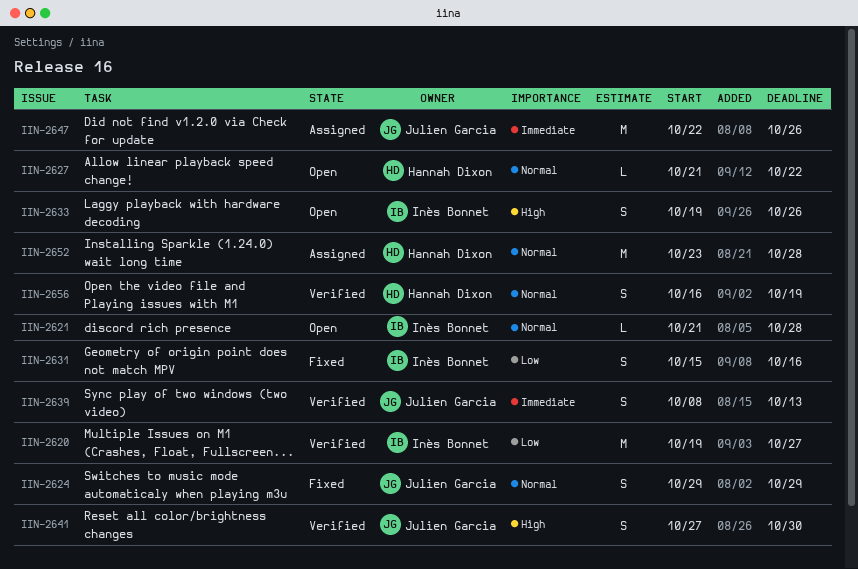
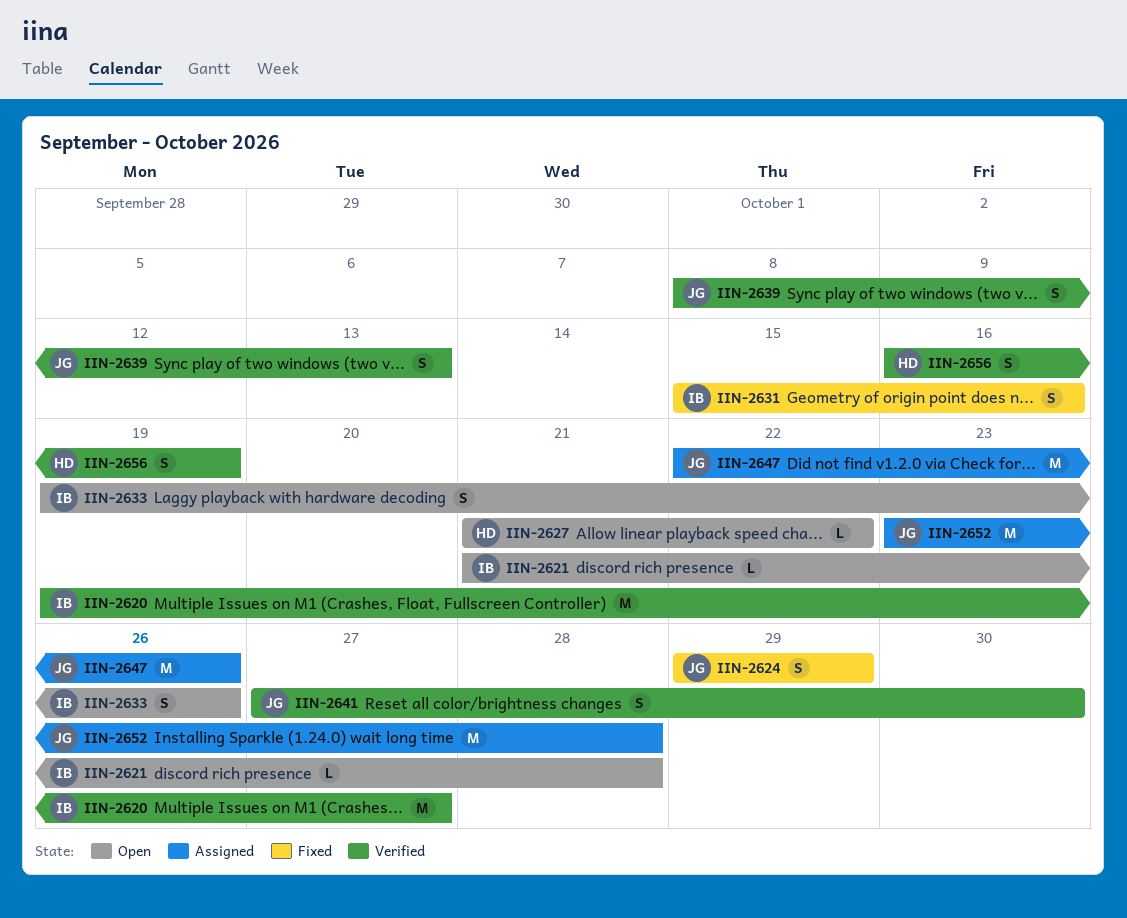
IIN-2652, owner: Hannah Dixon -> Julien Garcia

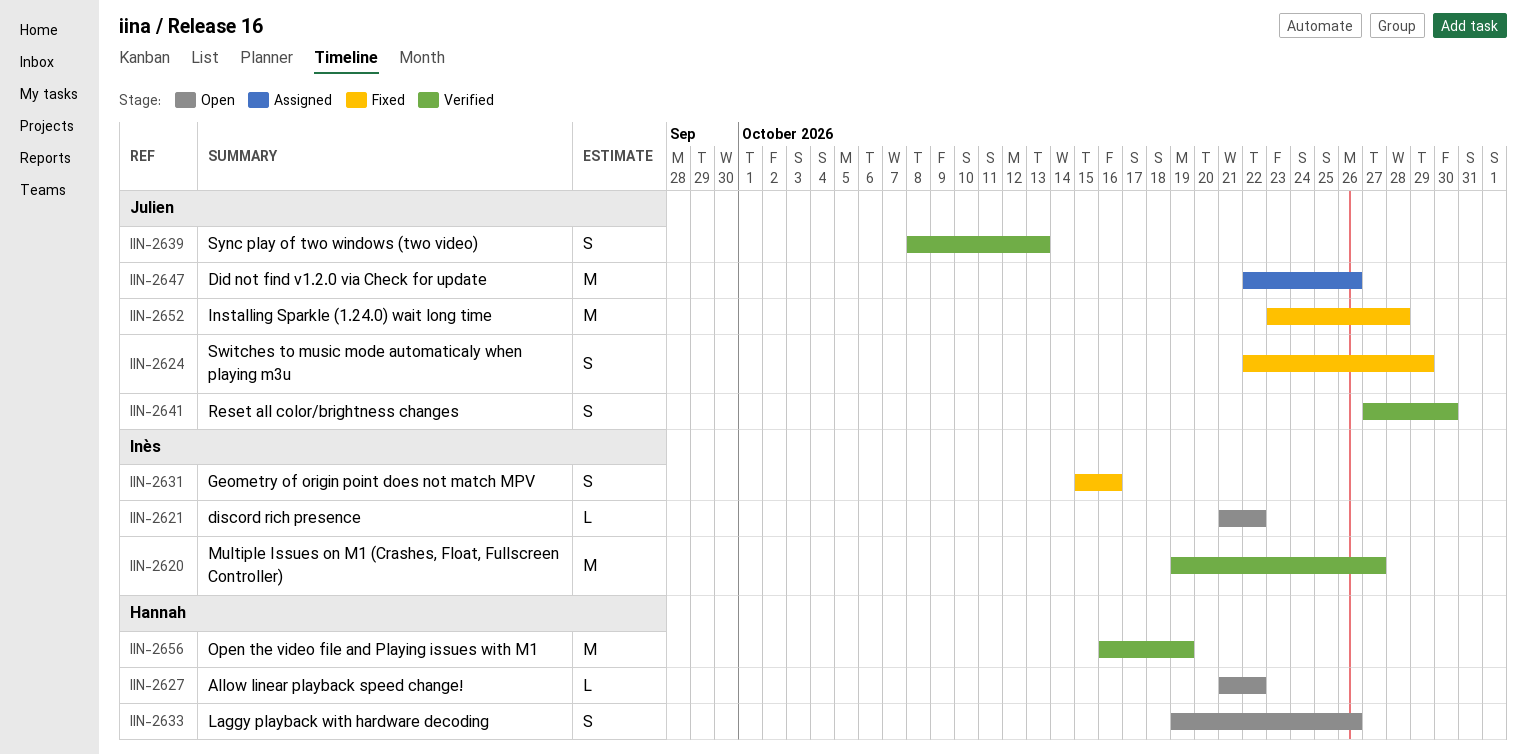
IIN-2621, due: Oct 28 -> Oct 22
IIN-2624, start: Oct 29 -> Oct 22
IIN-2633, owner: Inès -> Hannah
IIN-2652, status: Assigned -> Fixed
IIN-2656, estimate: S -> M

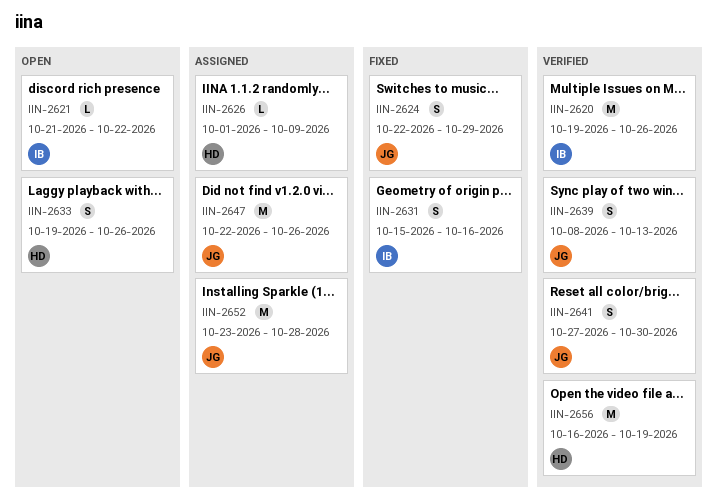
IIN-2620, due: Oct 27 -> Oct 26
IIN-2626: none -> present
IIN-2627: present -> none
IIN-2652, status: Fixed -> Assigned

